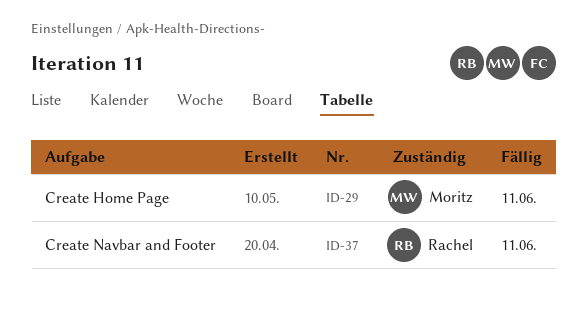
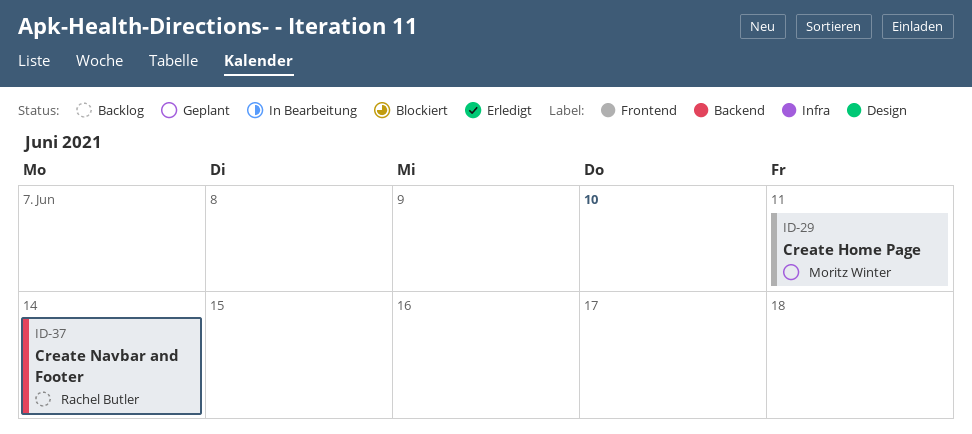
ID-37, due: Jun 11 -> Jun 14

